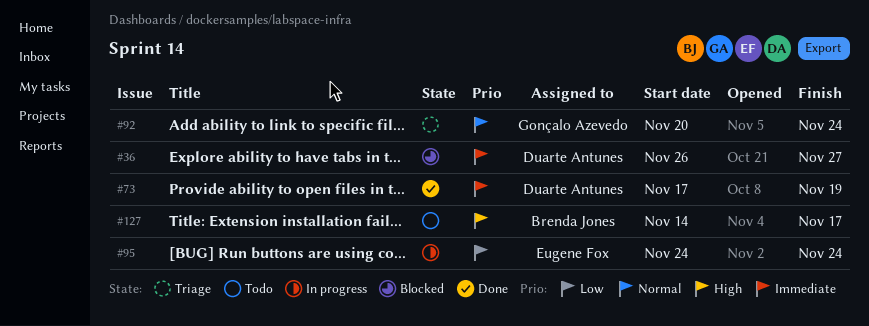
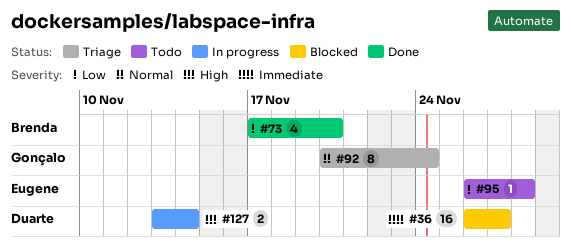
#73, owner: Duarte Antunes -> Brenda Jones
#73, priority: Immediate -> Low
#73, due: Nov 19 -> Nov 20
#95, status: In progress -> Todo
#95, start: Nov 24 -> Nov 26
#95, due: Nov 24 -> Nov 28
#127, status: Todo -> In progress
#127, owner: Brenda Jones -> Duarte Antunes
#127, start: Nov 14 -> Nov 13
#127, due: Nov 17 -> Nov 14

